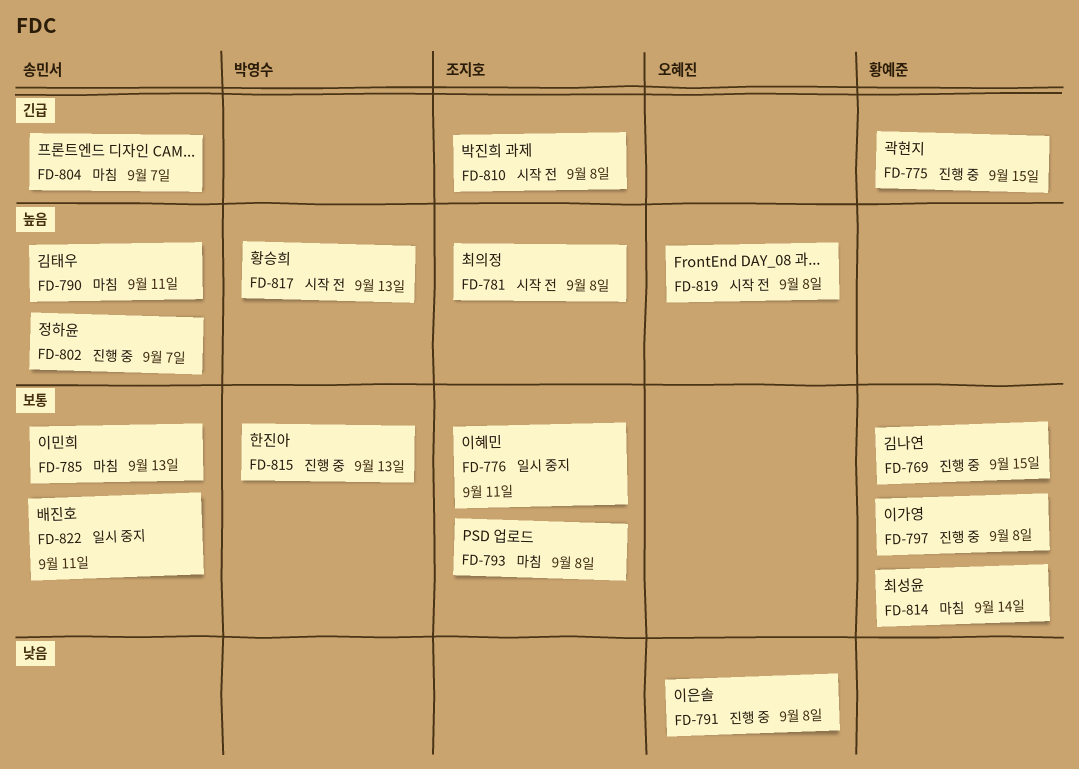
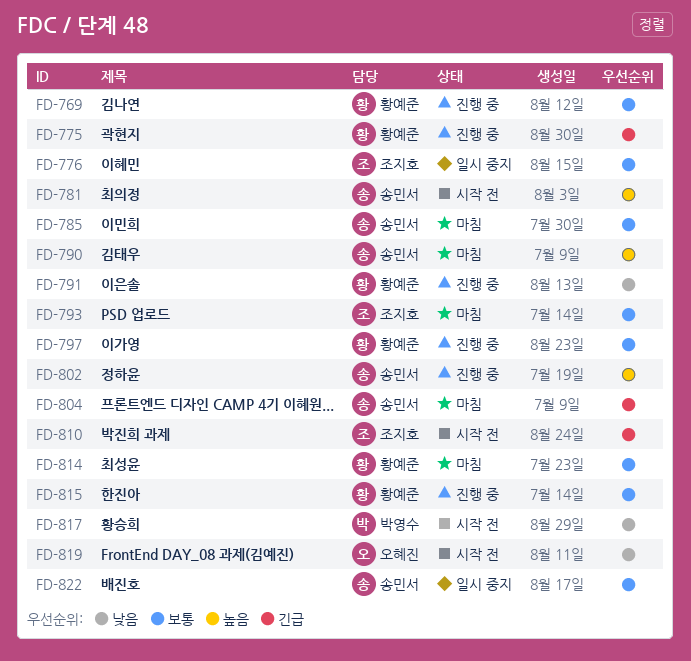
FD-781, owner: 조지호 -> 송민서
FD-791, owner: 오혜진 -> 황예준
FD-815, owner: 박영수 -> 황예준
FD-817, priority: 높음 -> 낮음
FD-819, priority: 높음 -> 낮음

